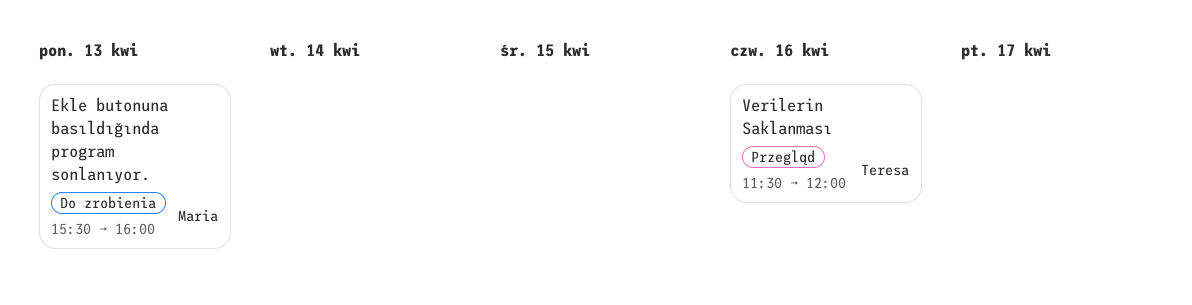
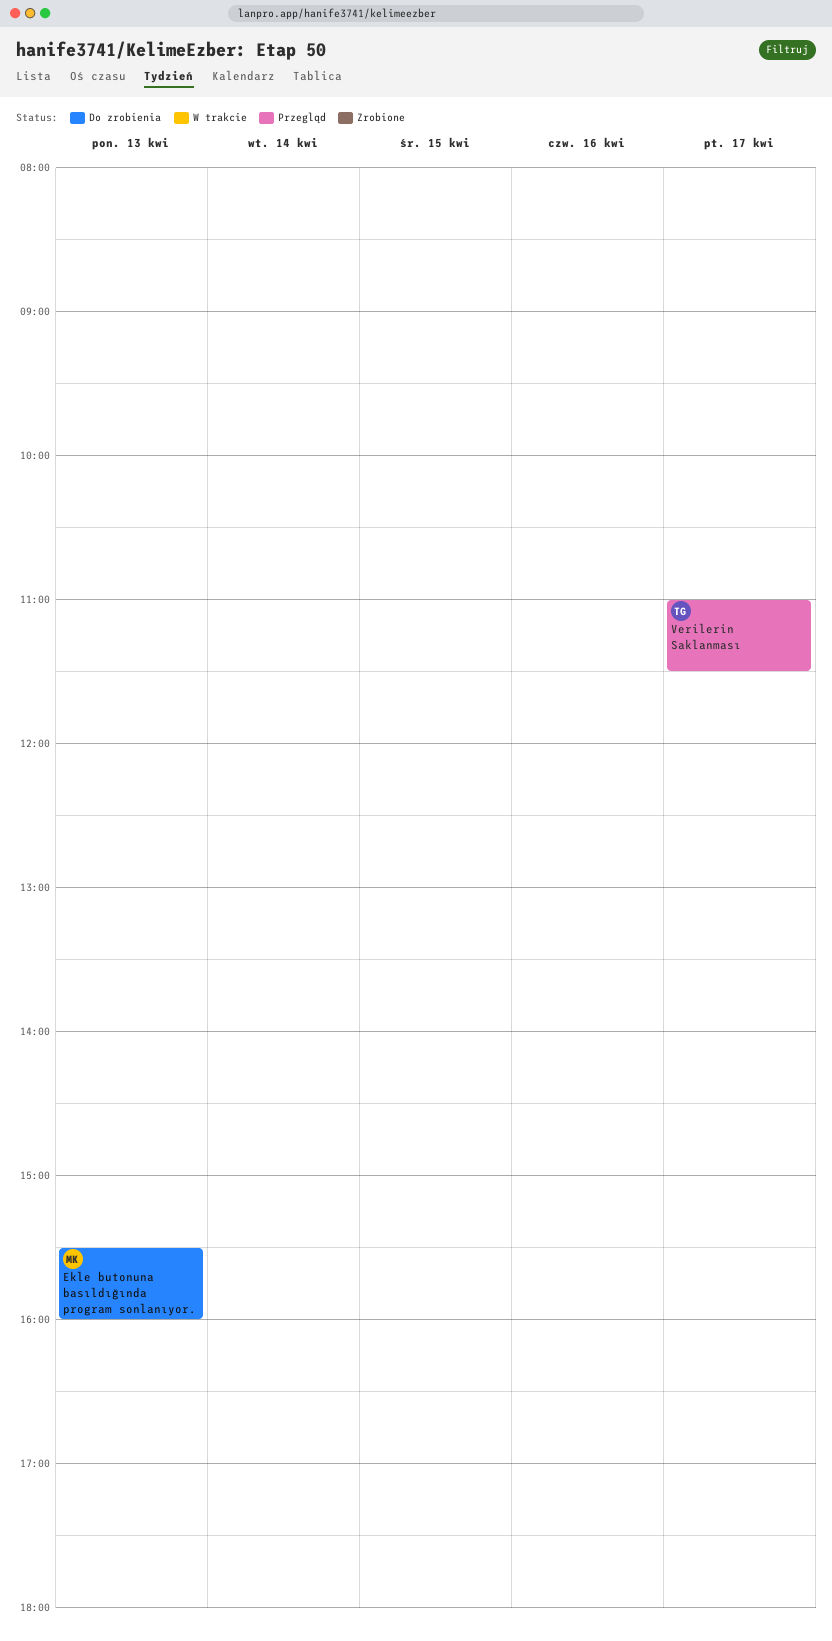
Verilerin Saklanması, day: Apr 16 -> Apr 17
Verilerin Saklanması, begins: 11:30 -> 11:00
Verilerin Saklanması, ends: 12:00 -> 11:30

